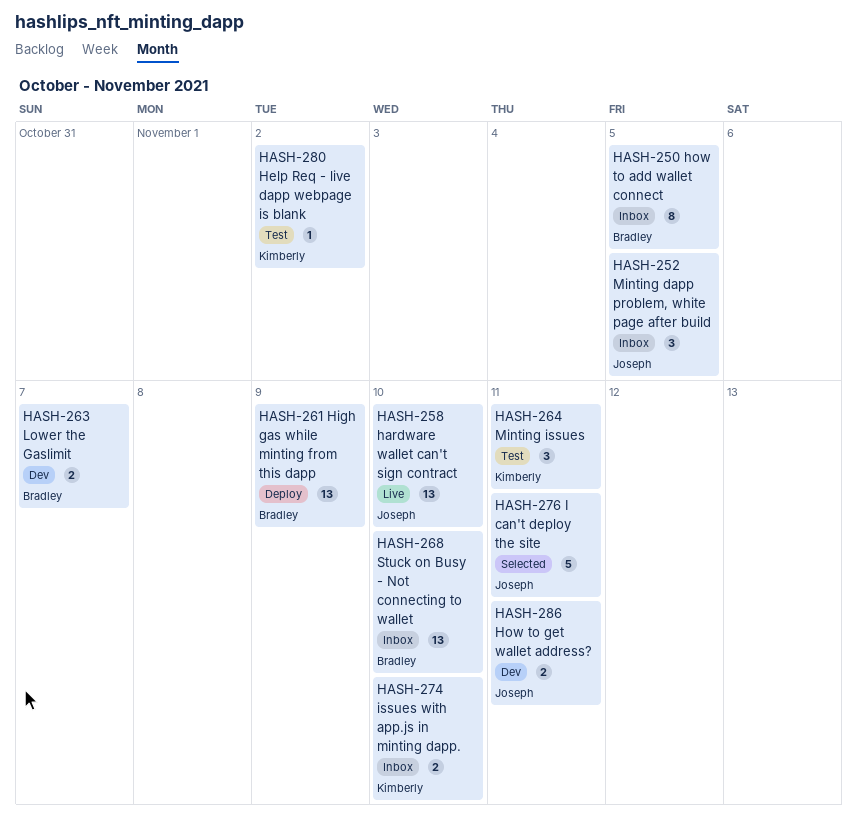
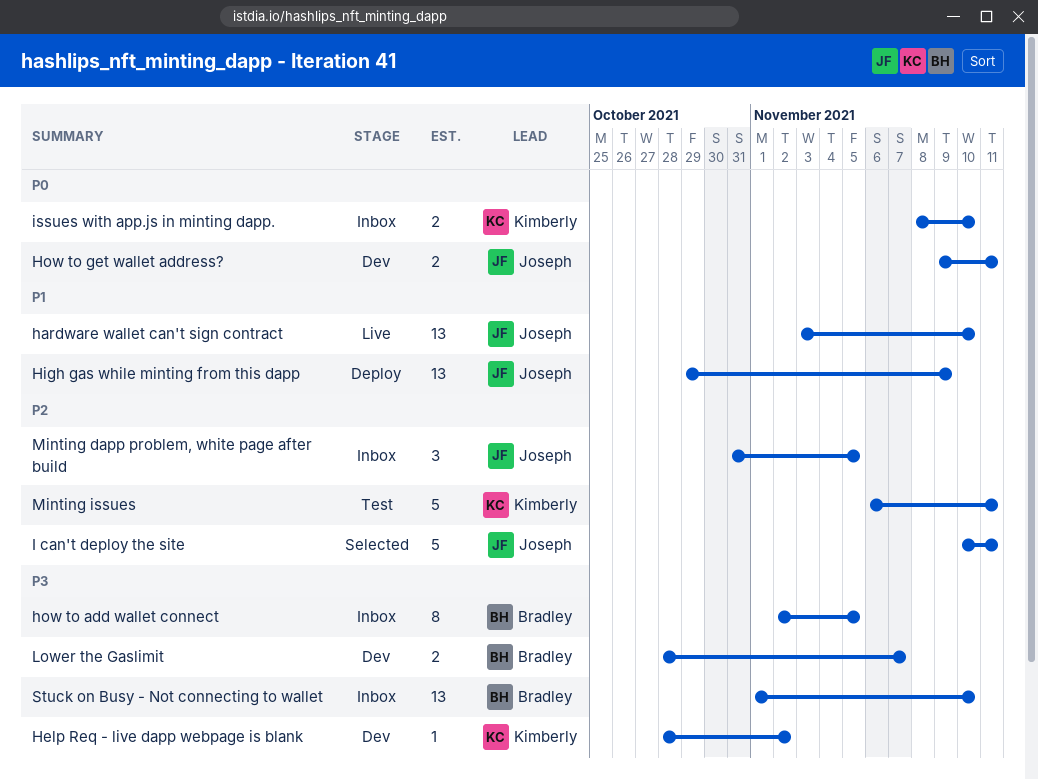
Help Req - live dapp webpage is blank, status: Test -> Dev
High gas while minting from this dapp, owner: Bradley -> Joseph
Minting issues, estimate: 3 -> 5

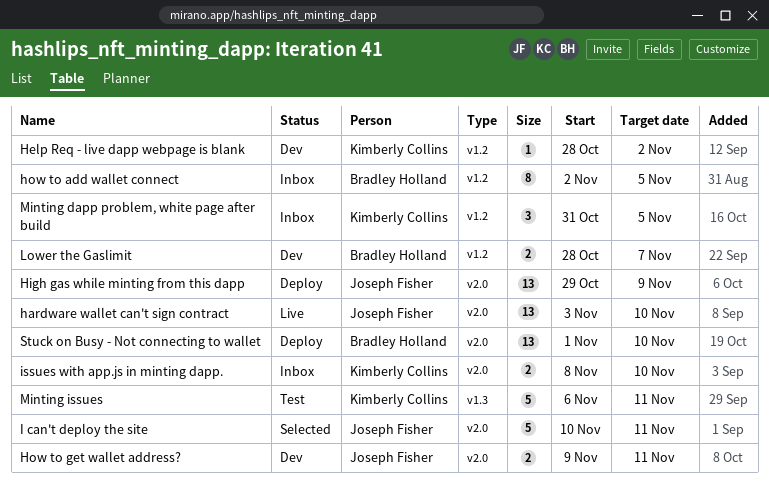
Minting dapp problem, white page after build, owner: Joseph Fisher -> Kimberly Collins
Stuck on Busy - Not connecting to wallet, status: Inbox -> Deploy

